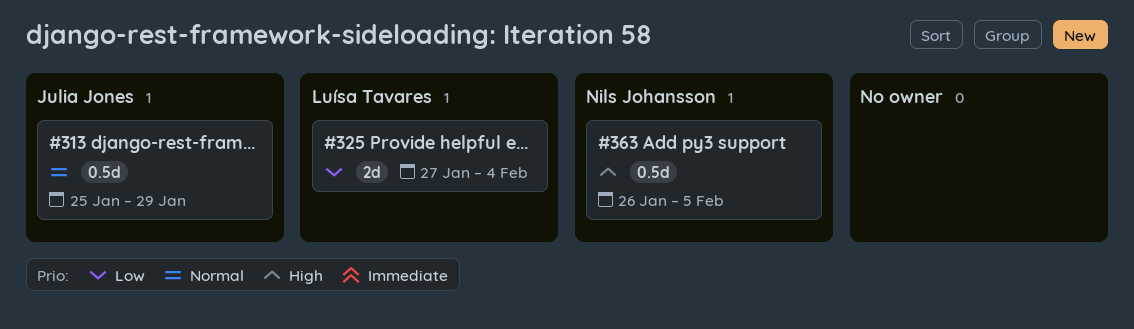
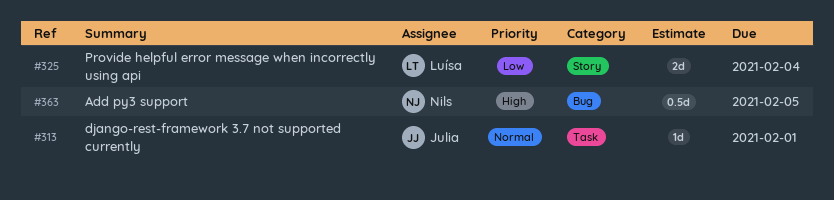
#313, estimate: 0.5d -> 1d
#313, due: Jan 29 -> Feb 1

